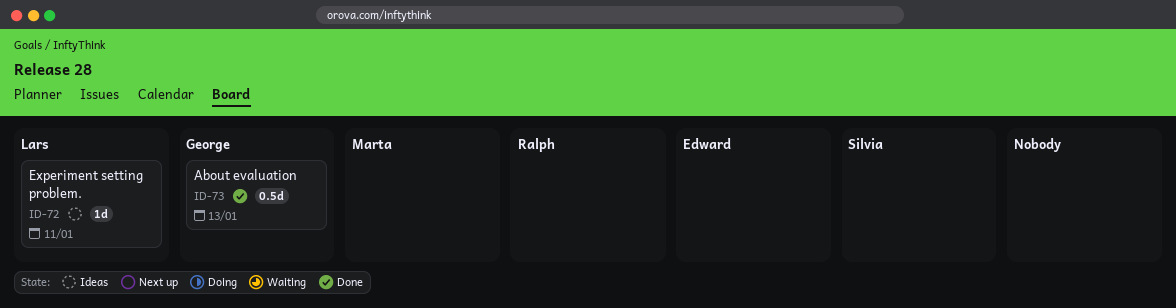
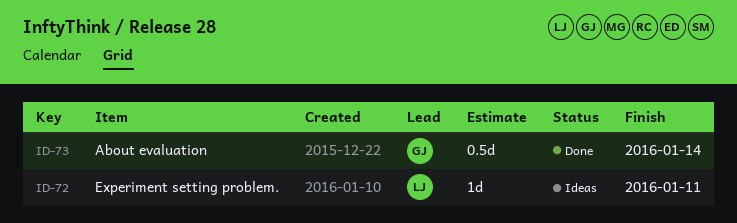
ID-73, due: Jan 13 -> Jan 14

